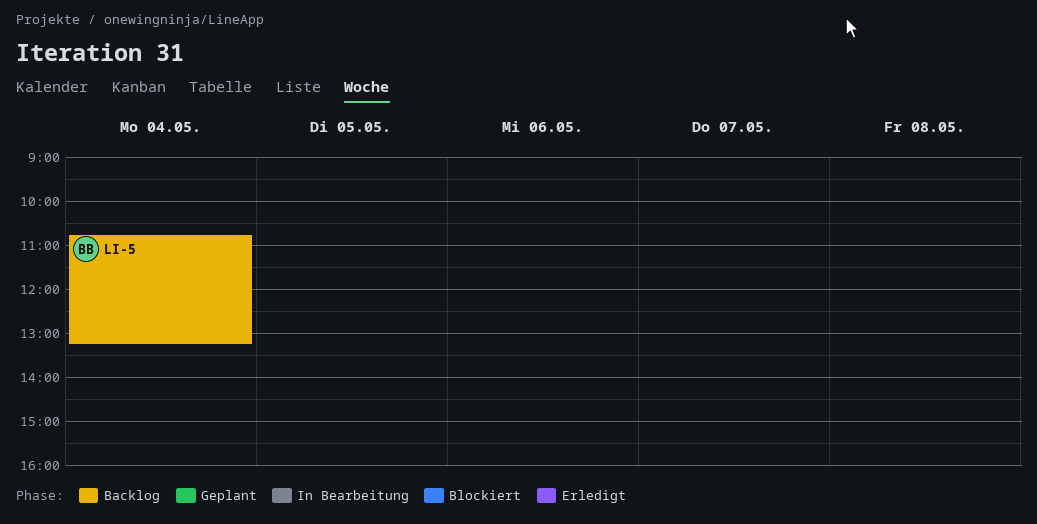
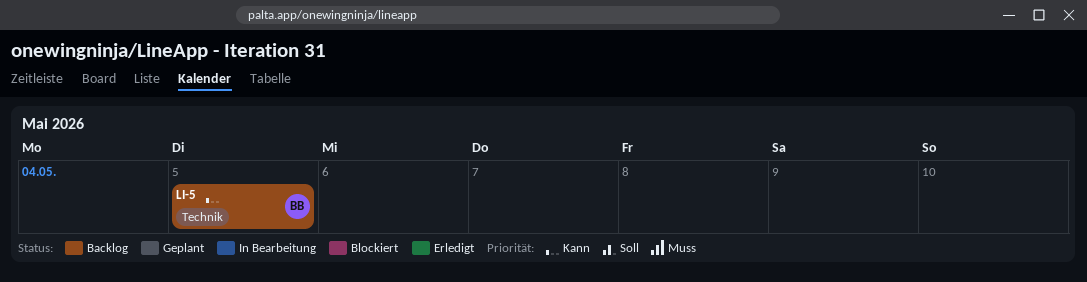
LI-5, day: May 4 -> May 5

